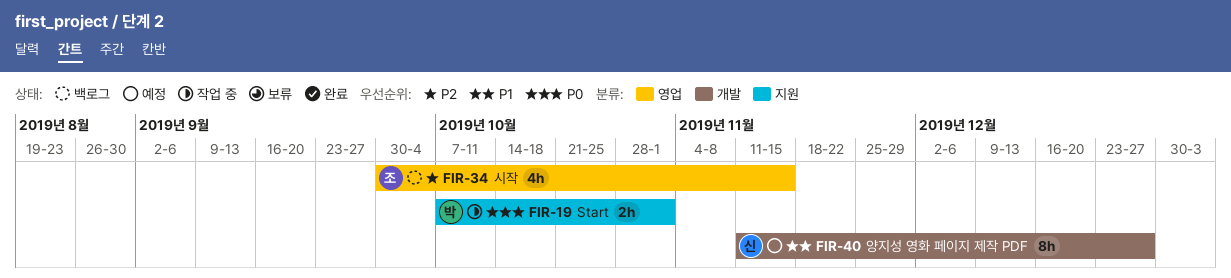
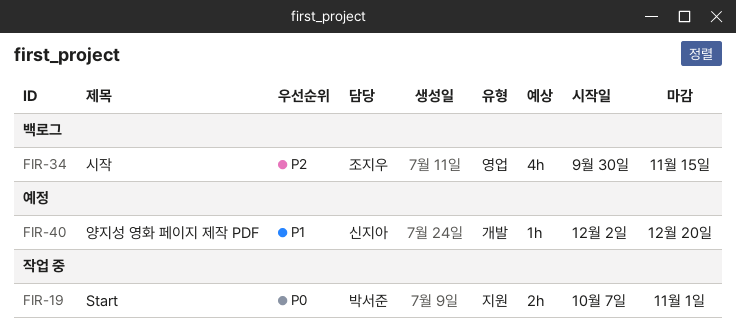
FIR-40, estimate: 8h -> 1h
FIR-40, start: Nov 11 -> Dec 2
FIR-40, due: Dec 27 -> Dec 20

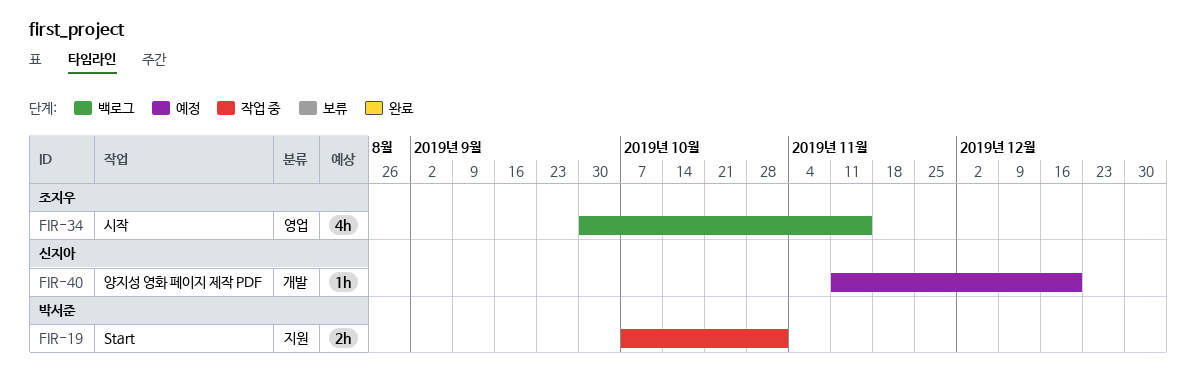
FIR-40, start: Dec 2 -> Nov 11

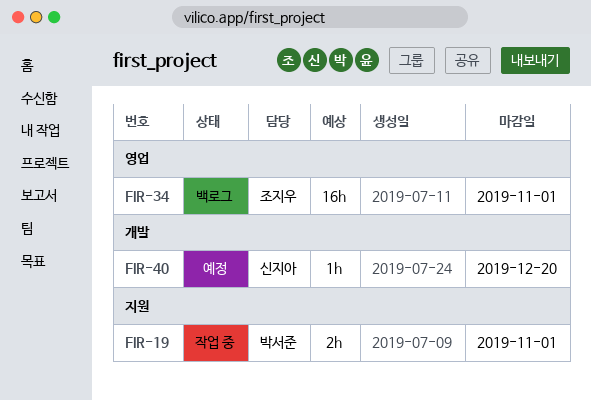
FIR-34, estimate: 4h -> 16h
FIR-34, due: Nov 15 -> Nov 1

